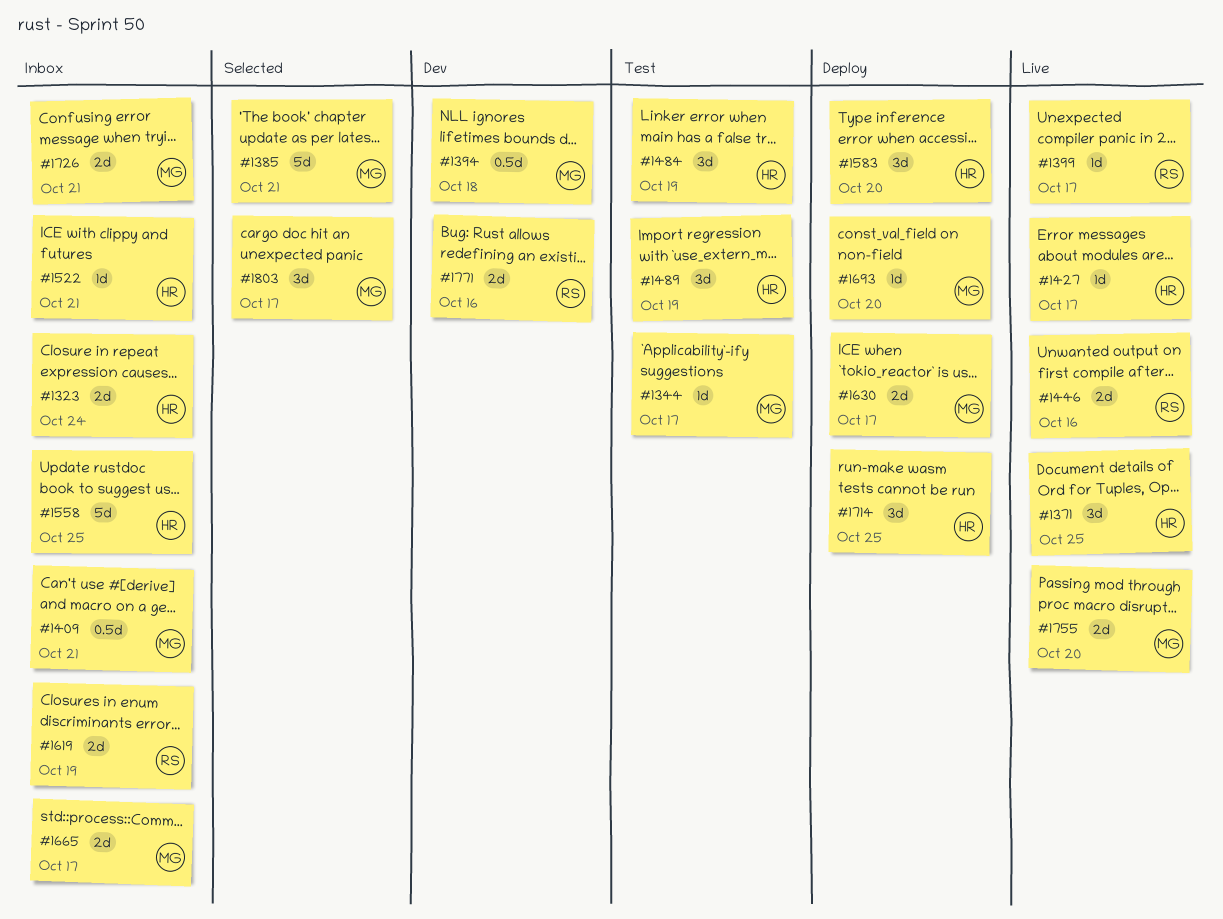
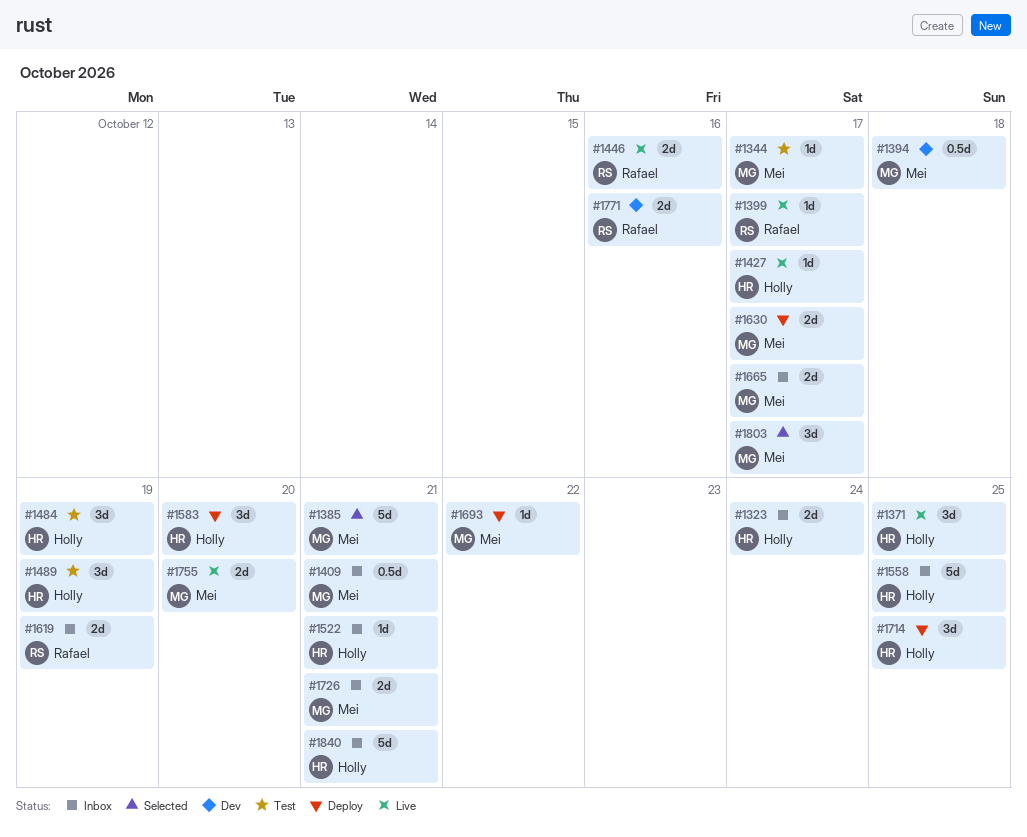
#1693, due: Oct 20 -> Oct 22
#1840: none -> present

